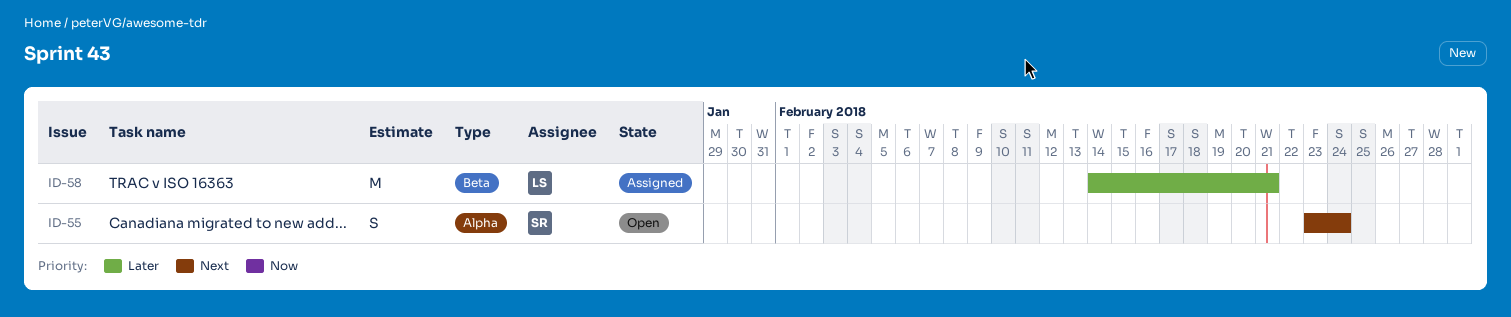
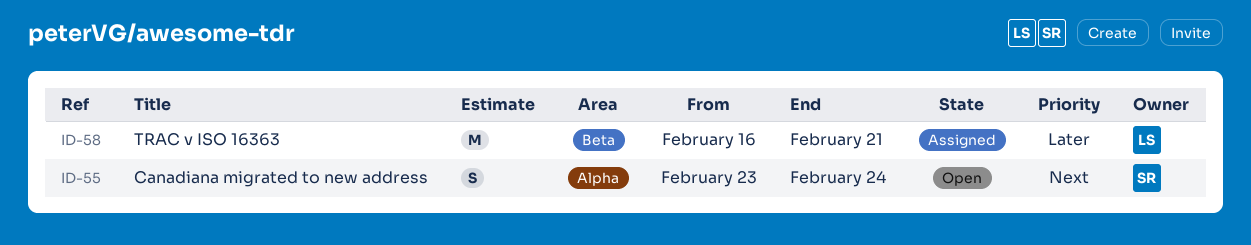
ID-58, start: Feb 14 -> Feb 16

